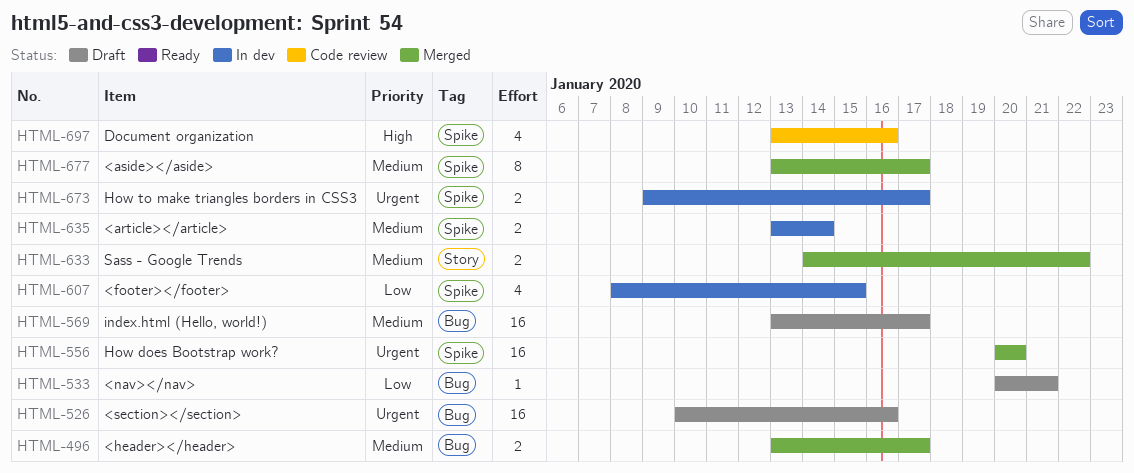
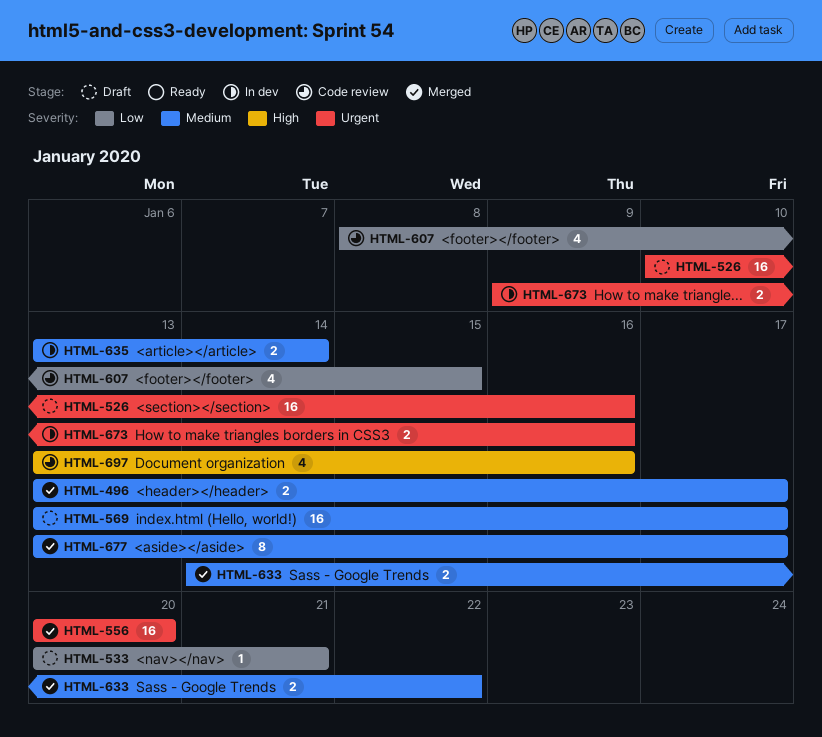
HTML-607, status: In dev -> Code review
HTML-673, due: Jan 17 -> Jan 16

